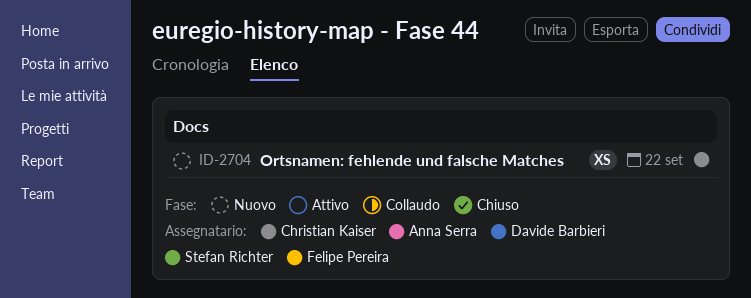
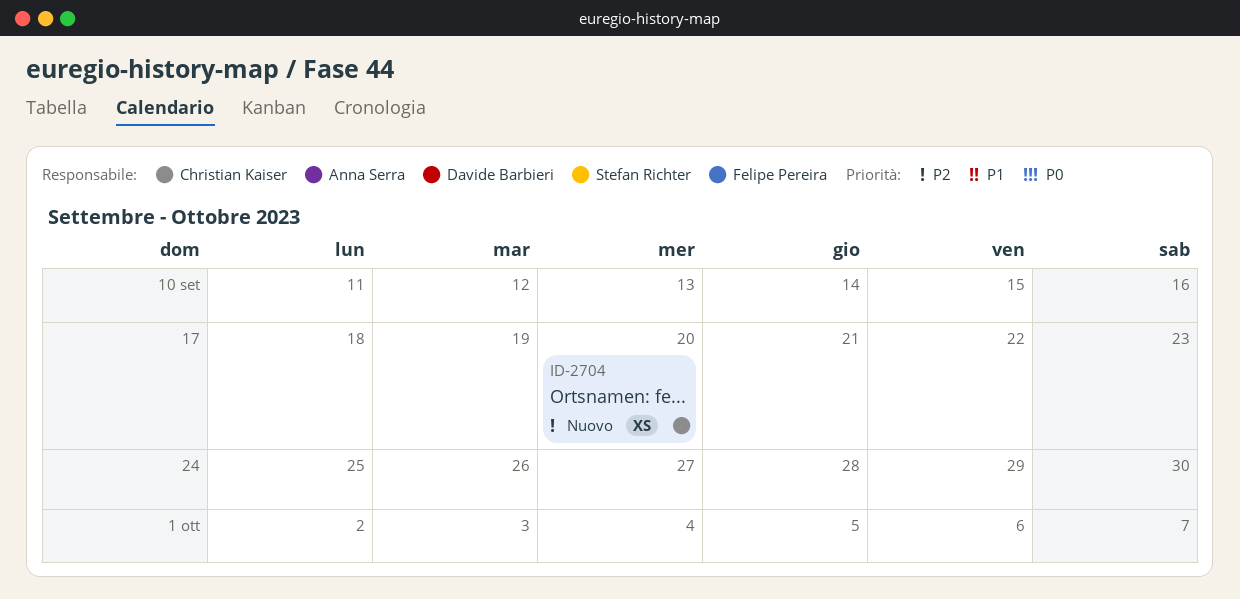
ID-2704, due: Sep 22 -> Sep 20

